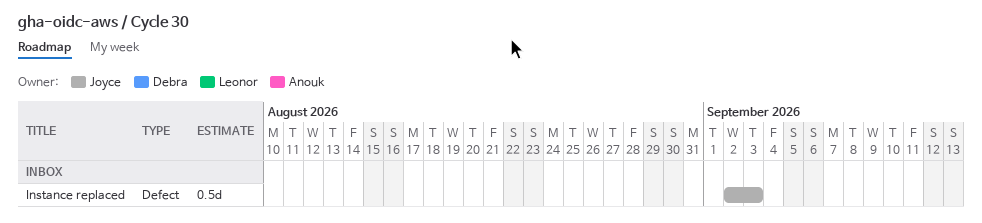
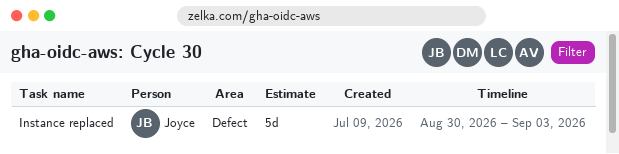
Instance replaced, estimate: 0.5d -> 5d
Instance replaced, start: Sep 2 -> Aug 30

